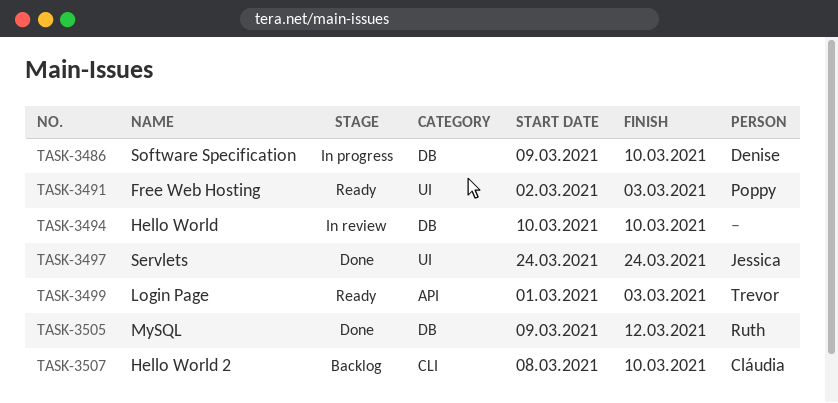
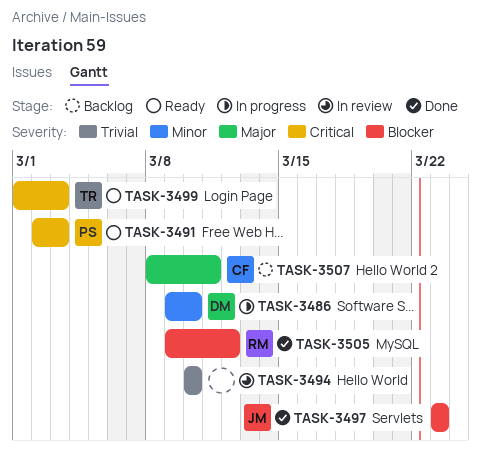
TASK-3497, start: Mar 24 -> Mar 23
TASK-3497, due: Mar 24 -> Mar 23
TASK-3507, due: Mar 10 -> Mar 11

